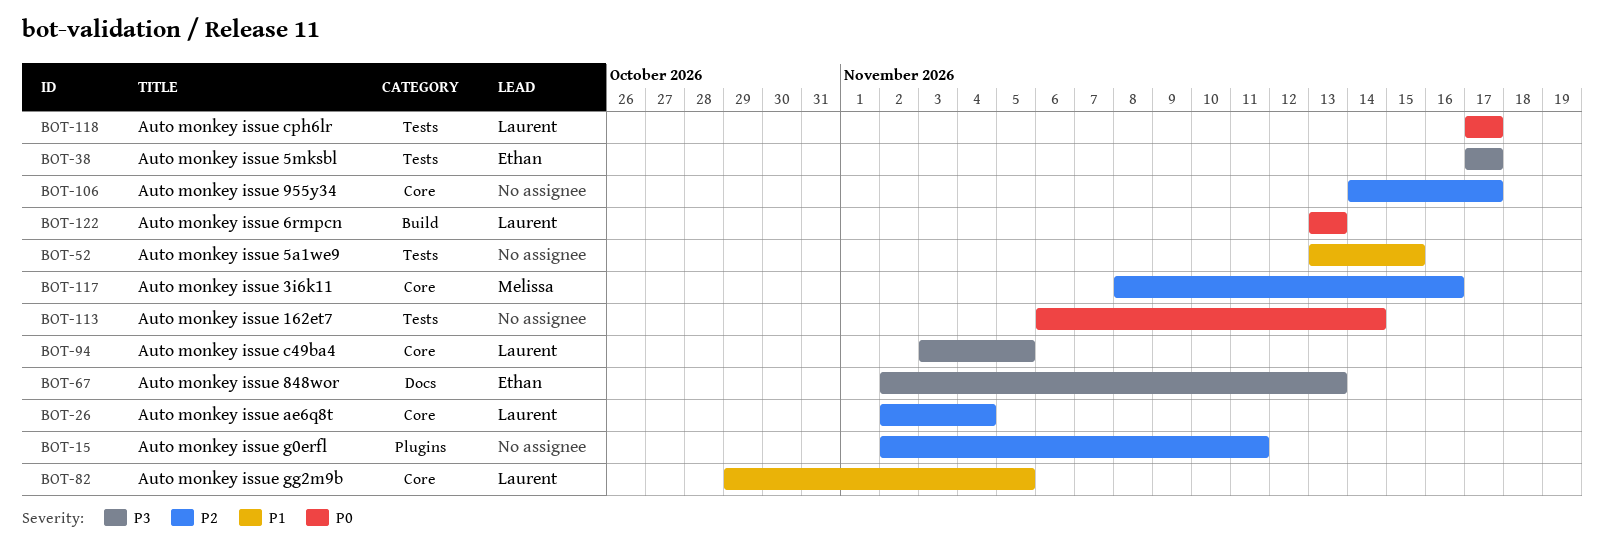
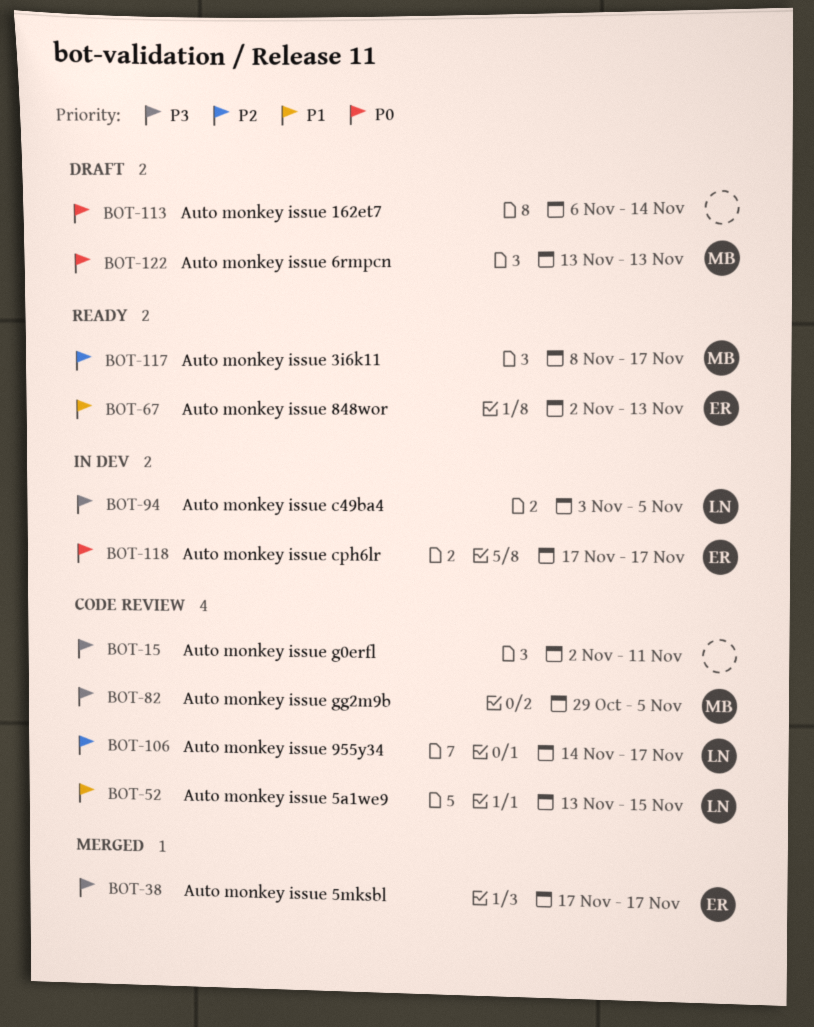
BOT-15, priority: P2 -> P3
BOT-26: present -> none
BOT-52, owner: none -> Laurent
BOT-67, priority: P3 -> P1
BOT-82, owner: Laurent -> Melissa
BOT-82, priority: P1 -> P3
BOT-106, owner: none -> Laurent
BOT-117, due: Nov 16 -> Nov 17
BOT-118, owner: Laurent -> Ethan
BOT-122, owner: Laurent -> Melissa

